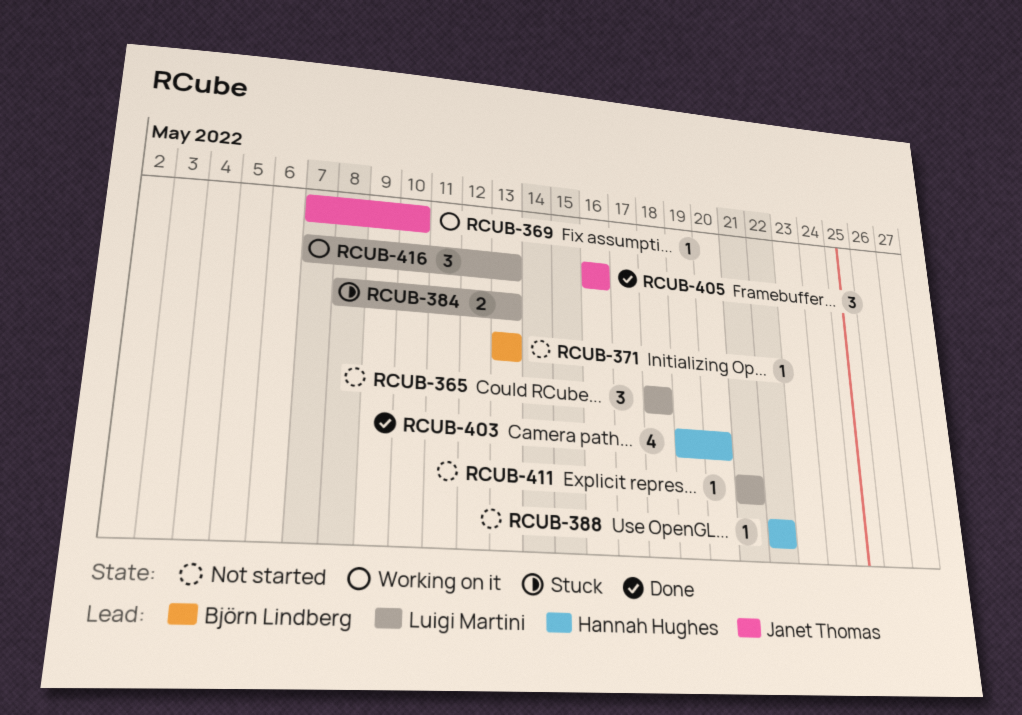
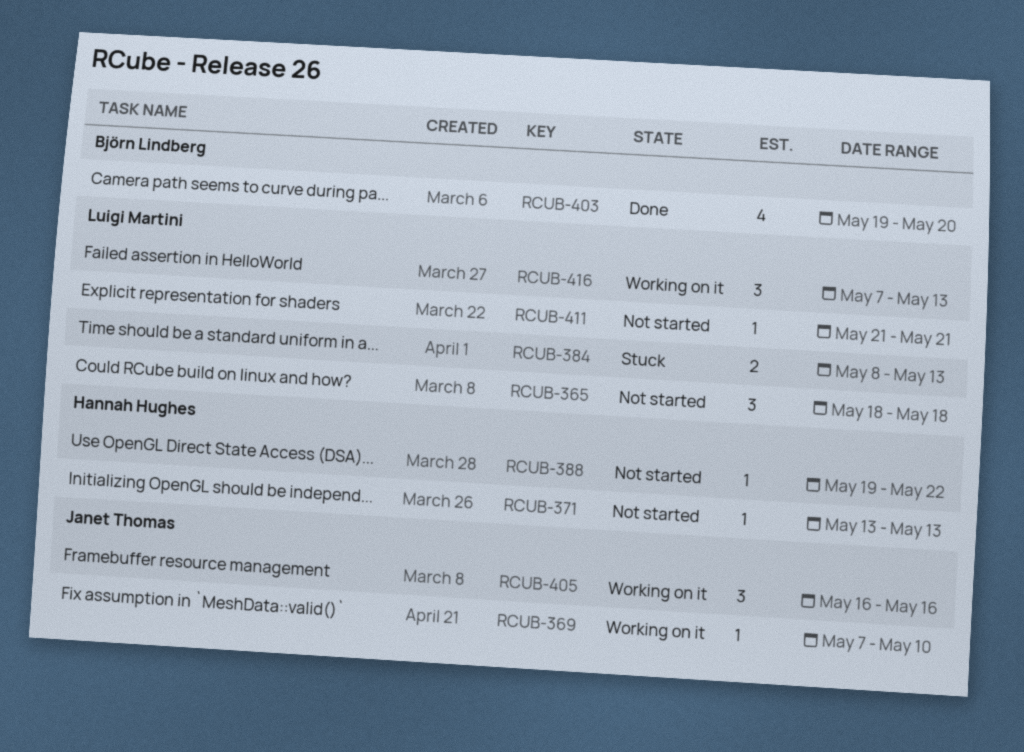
RCUB-371, owner: Björn Lindberg -> Hannah Hughes
RCUB-388, start: May 22 -> May 19
RCUB-403, owner: Hannah Hughes -> Björn Lindberg
RCUB-405, status: Done -> Working on it

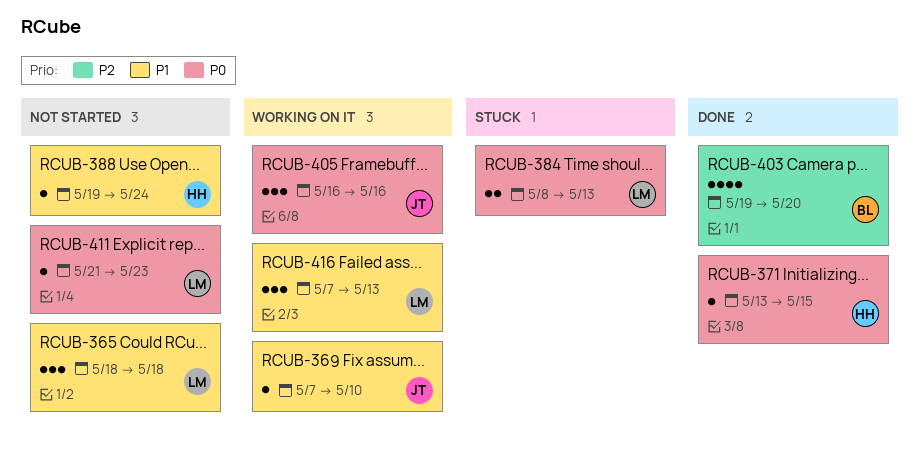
RCUB-371, status: Not started -> Done
RCUB-371, due: May 13 -> May 15
RCUB-388, due: May 22 -> May 24
RCUB-411, due: May 21 -> May 23

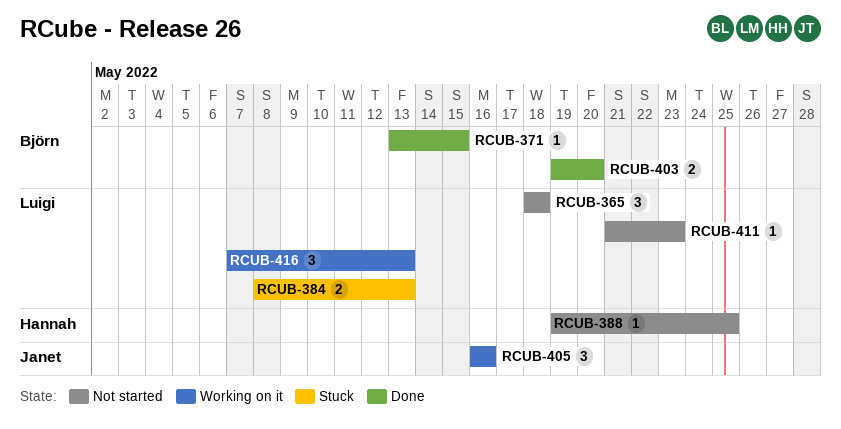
RCUB-369: present -> none
RCUB-371, owner: Hannah -> Björn
RCUB-388, due: May 24 -> May 25
RCUB-403, estimate: 4 -> 2

